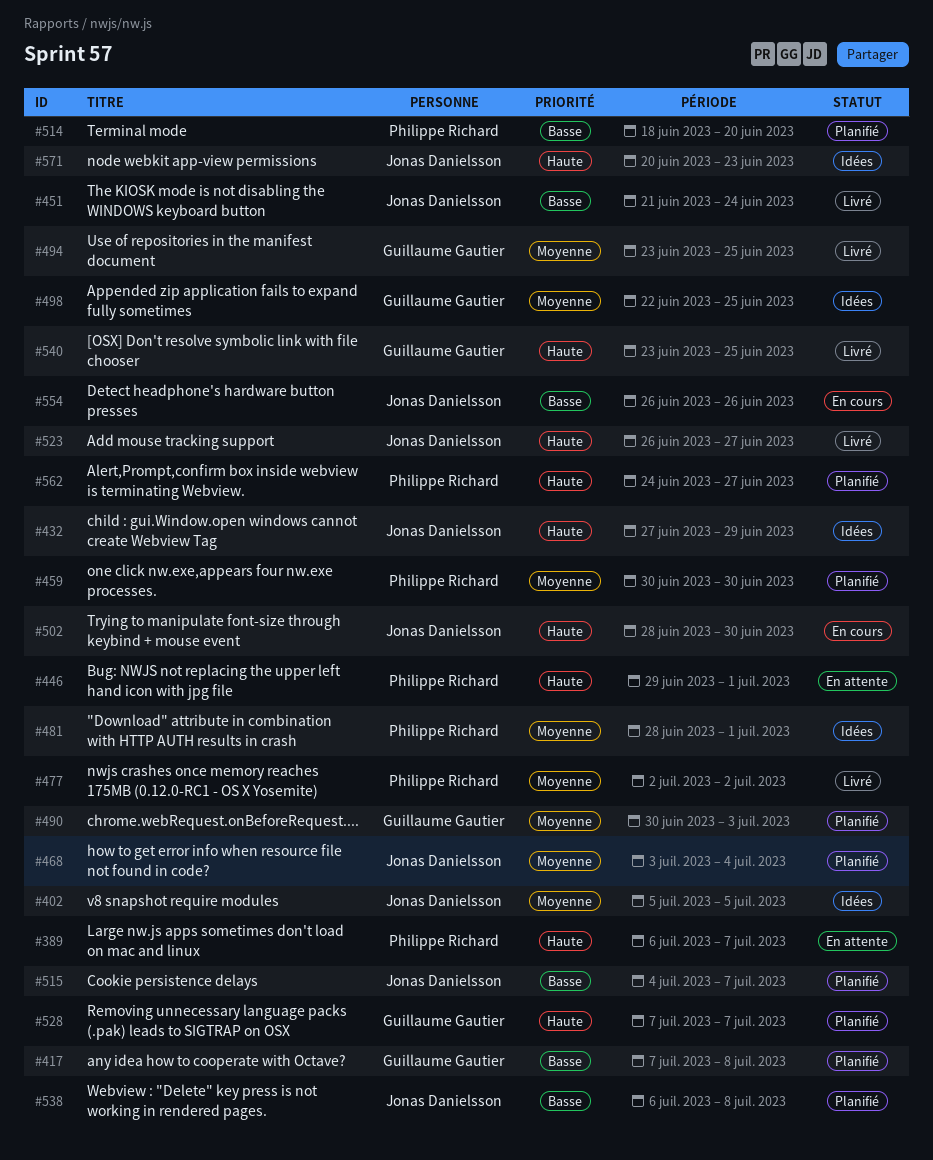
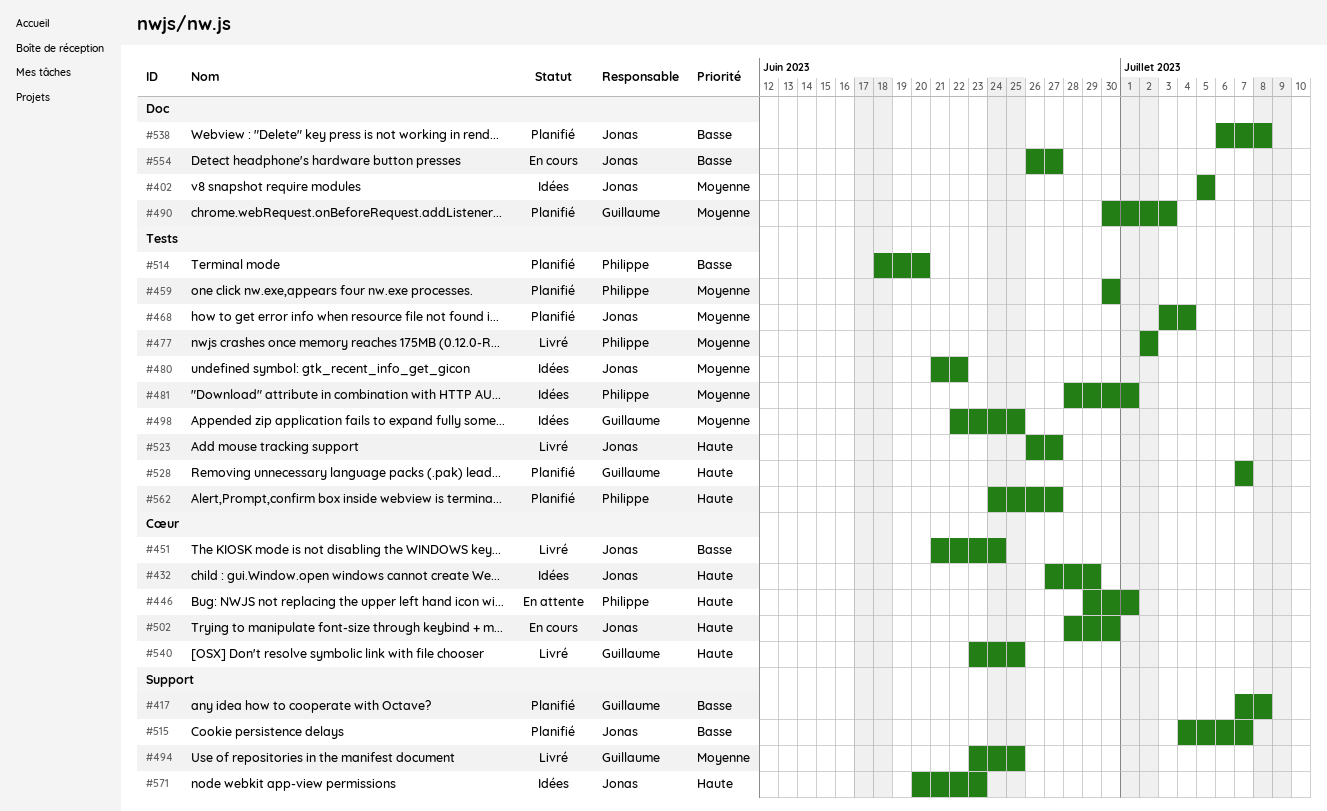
#389: present -> none
#480: none -> present
#554, due: Jun 26 -> Jun 27

